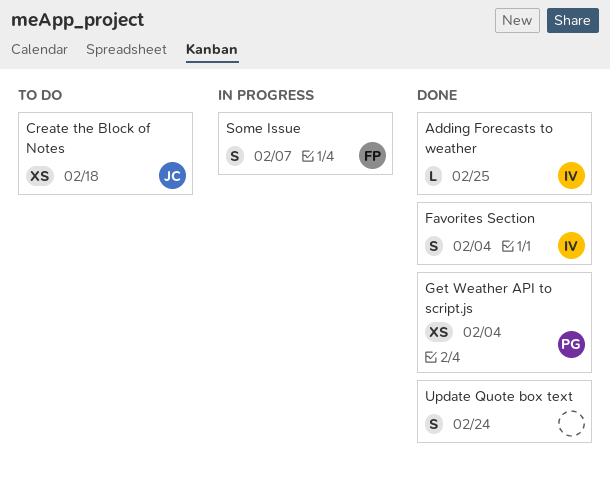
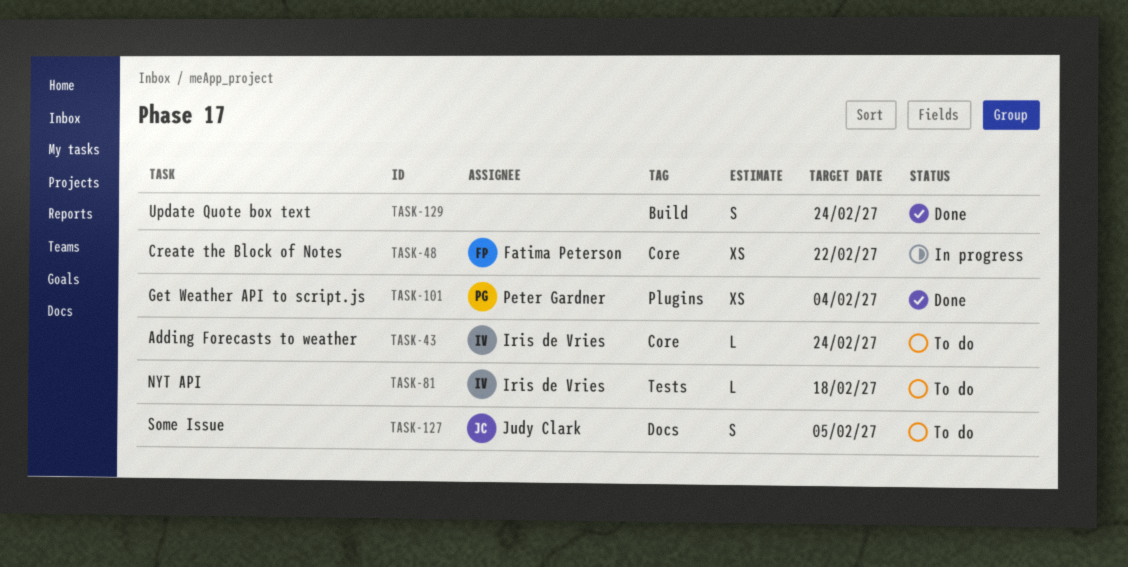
Adding Forecasts to weather, status: Done -> To do
Adding Forecasts to weather, due: Feb 25 -> Feb 24
Create the Block of Notes, status: To do -> In progress
Create the Block of Notes, owner: Judy Clark -> Fatima Peterson
Create the Block of Notes, due: Feb 18 -> Feb 22
Favorites Section: present -> none
NYT API: none -> present
Some Issue, status: In progress -> To do
Some Issue, owner: Fatima Peterson -> Judy Clark
Some Issue, due: Feb 7 -> Feb 5

